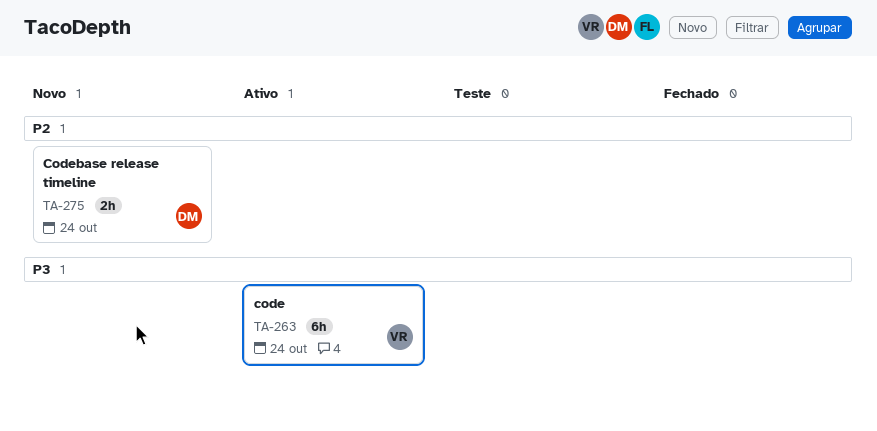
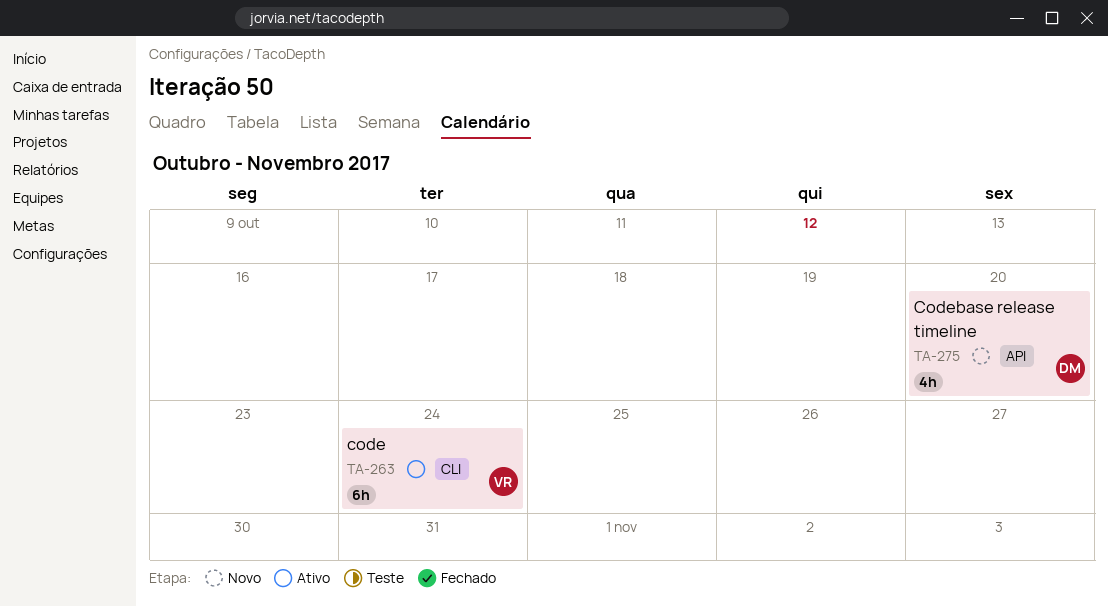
TA-275, estimate: 2h -> 4h
TA-275, due: Oct 24 -> Oct 20

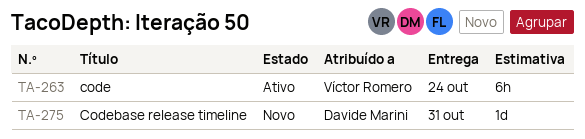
TA-275, estimate: 4h -> 1d
TA-275, due: Oct 20 -> Oct 31

